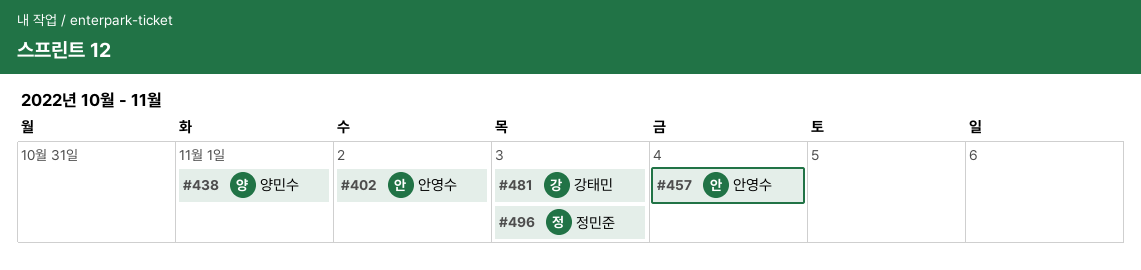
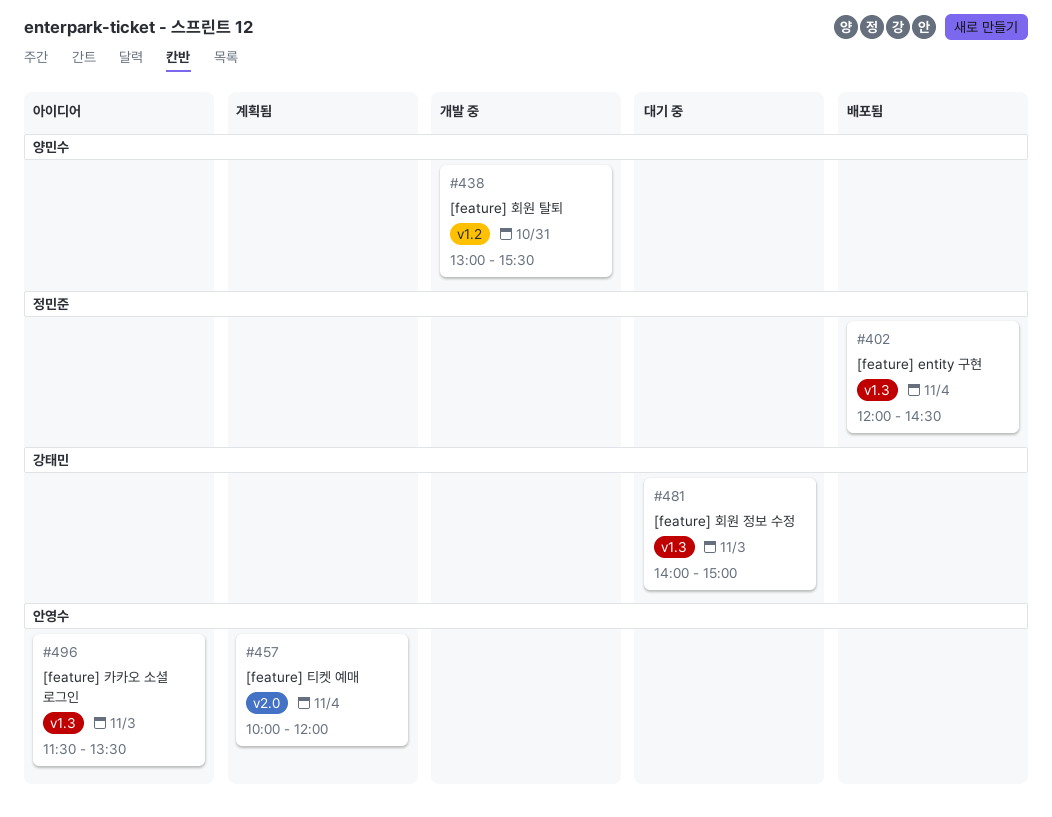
#402, owner: 안영수 -> 정민준
#402, day: Nov 2 -> Nov 4
#438, day: Nov 1 -> Oct 31
#496, owner: 정민준 -> 안영수

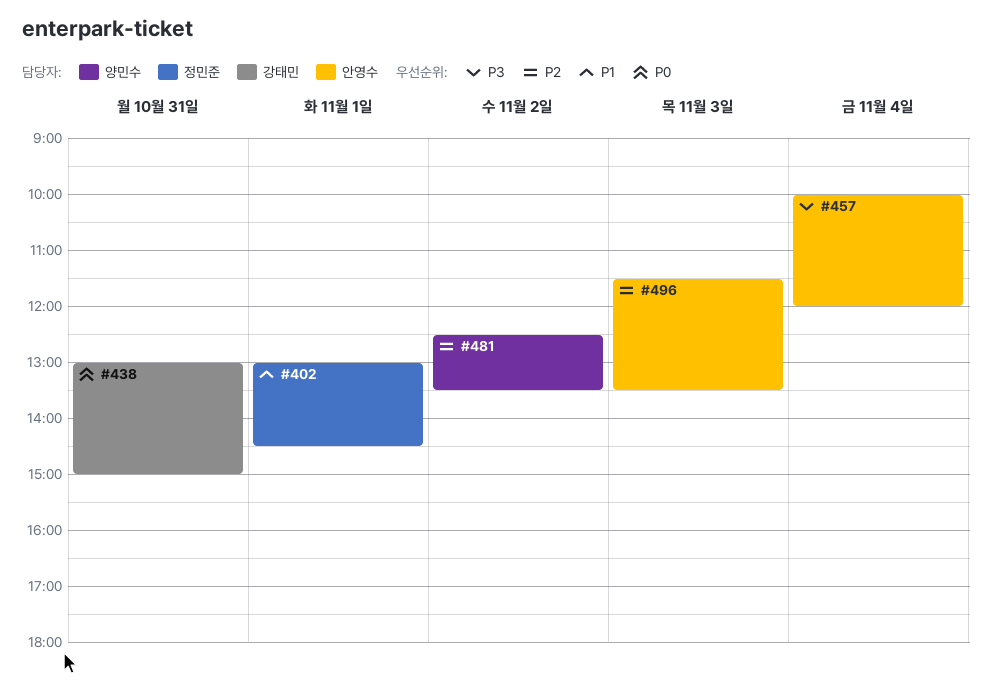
#402, day: Nov 4 -> Nov 1
#402, begins: 12:00 -> 13:00
#438, owner: 양민수 -> 강태민
#438, ends: 15:30 -> 15:00
#481, owner: 강태민 -> 양민수
#481, day: Nov 3 -> Nov 2
#481, begins: 14:00 -> 12:30
#481, ends: 15:00 -> 13:30

